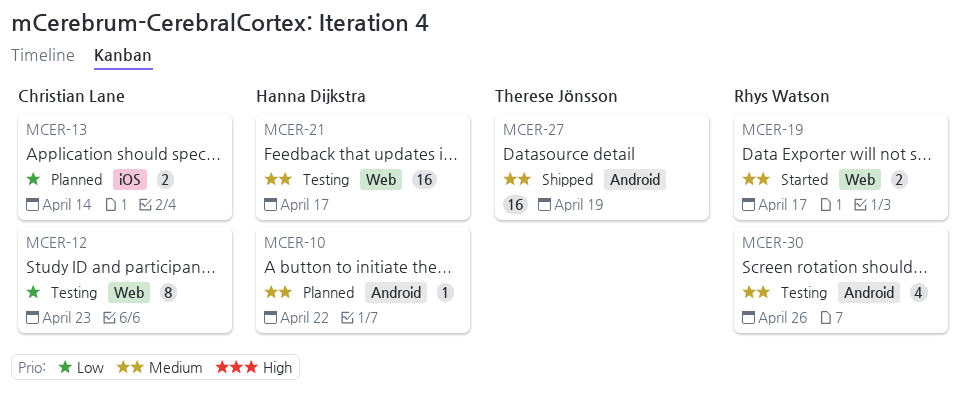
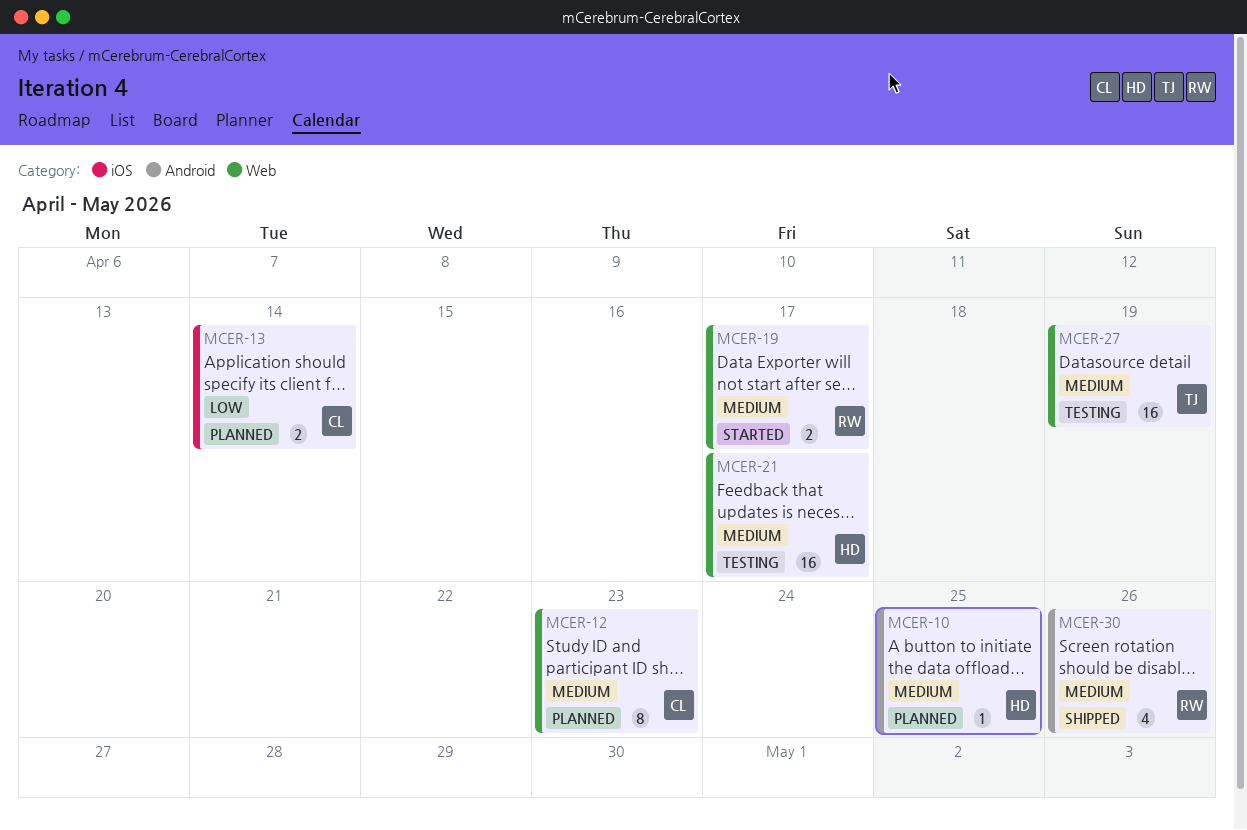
MCER-10, due: Apr 22 -> Apr 25
MCER-12, status: Testing -> Planned
MCER-12, priority: Low -> Medium
MCER-27, status: Shipped -> Testing
MCER-27, label: Android -> Web
MCER-30, status: Testing -> Shipped

